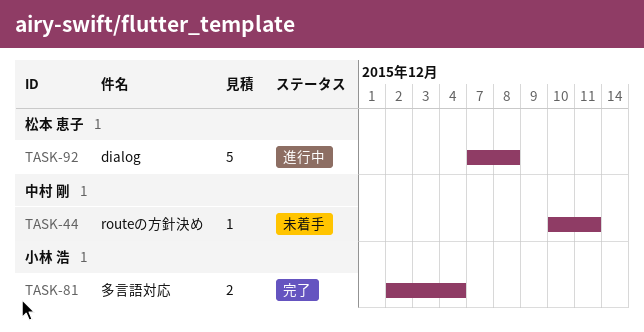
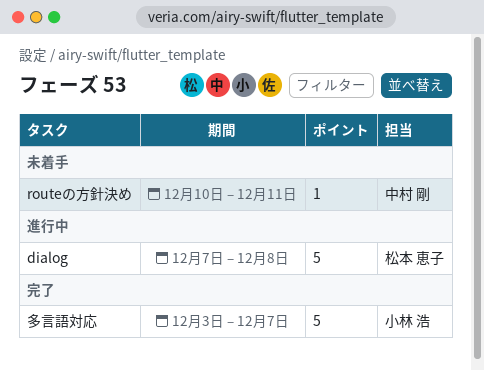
多言語対応, estimate: 2 -> 5
多言語対応, start: Dec 2 -> Dec 3
多言語対応, due: Dec 4 -> Dec 7

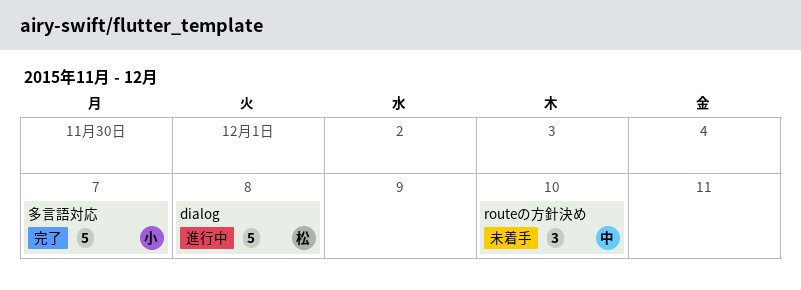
routeの方針決め, estimate: 1 -> 3
routeの方針決め, due: Dec 11 -> Dec 10

